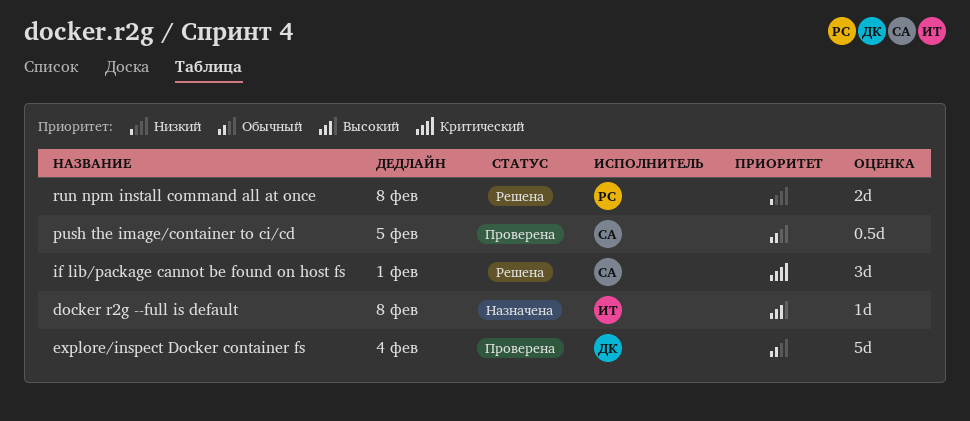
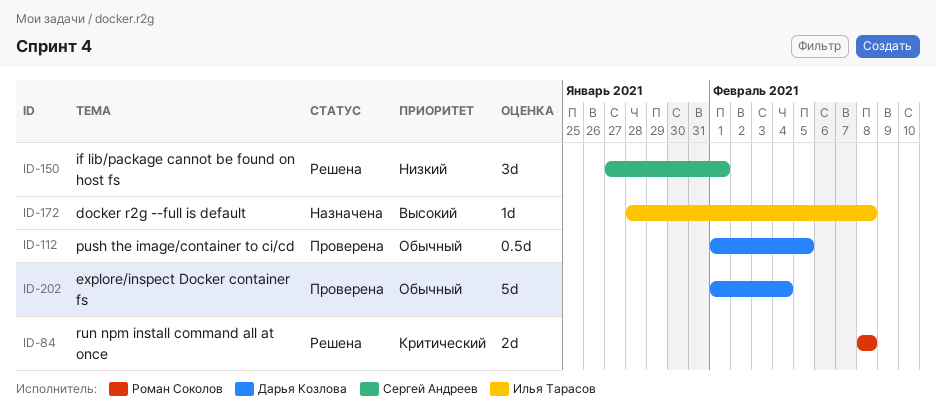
if lib/package cannot be found on host fs, priority: Критический -> Низкий
push the image/container to ci/cd, owner: Сергей Андреев -> Дарья Козлова
run npm install command all at once, priority: Низкий -> Критический

